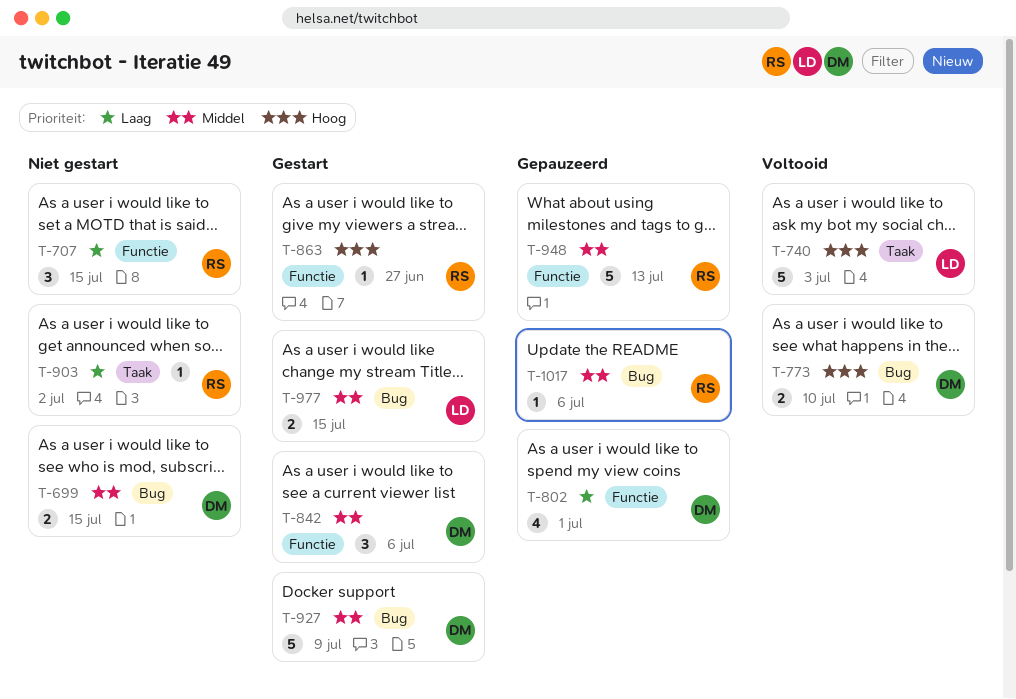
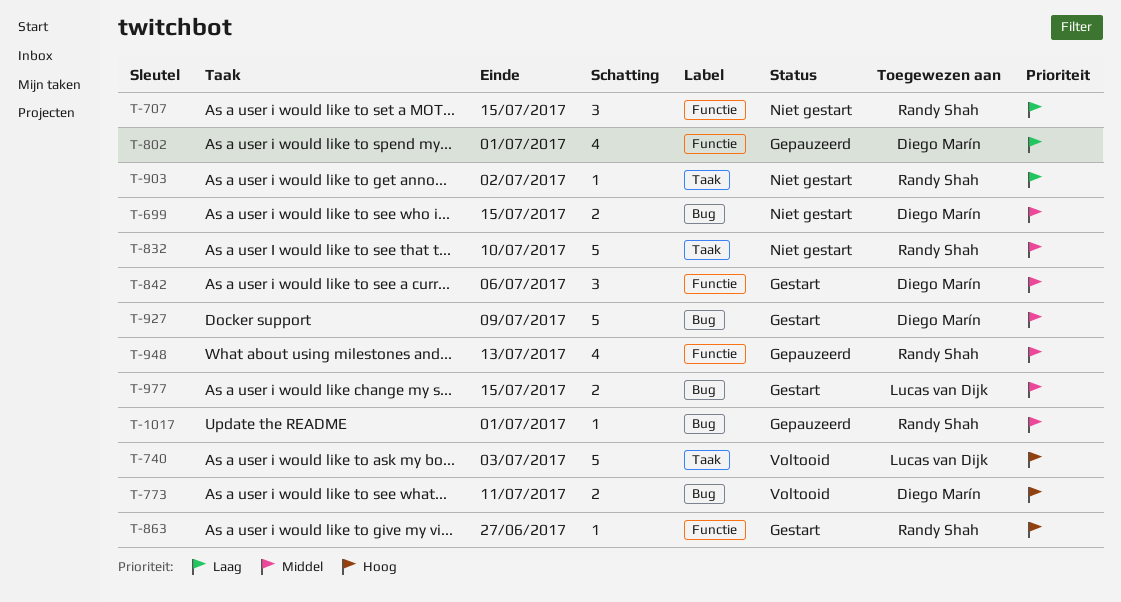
T-773, due: Jul 10 -> Jul 11
T-832: none -> present
T-948, estimate: 5 -> 4
T-1017, due: Jul 6 -> Jul 1

